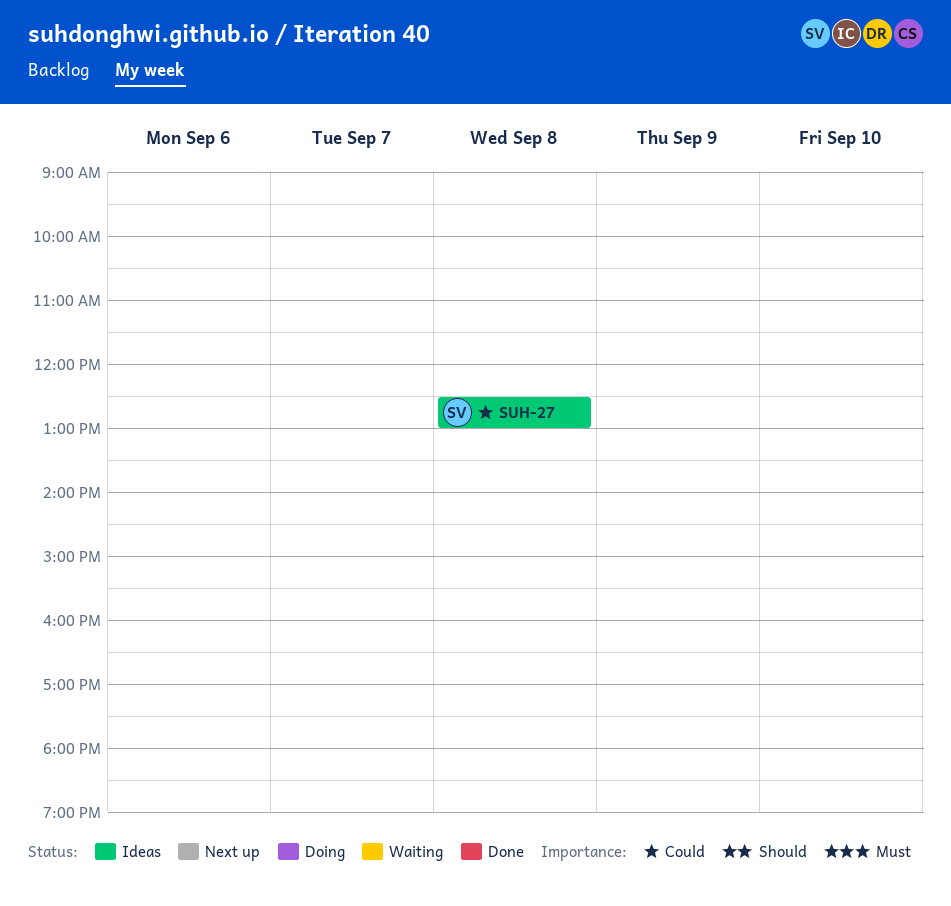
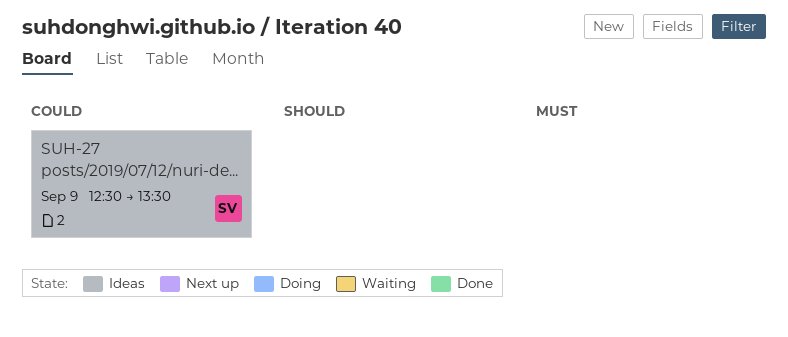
SUH-27, day: Sep 8 -> Sep 9
SUH-27, ends: 13:00 -> 13:30

